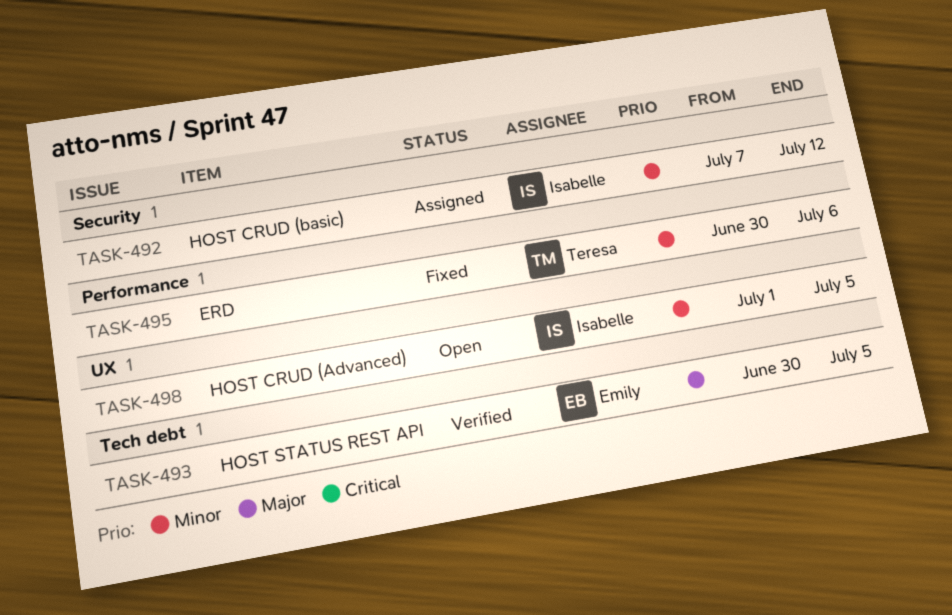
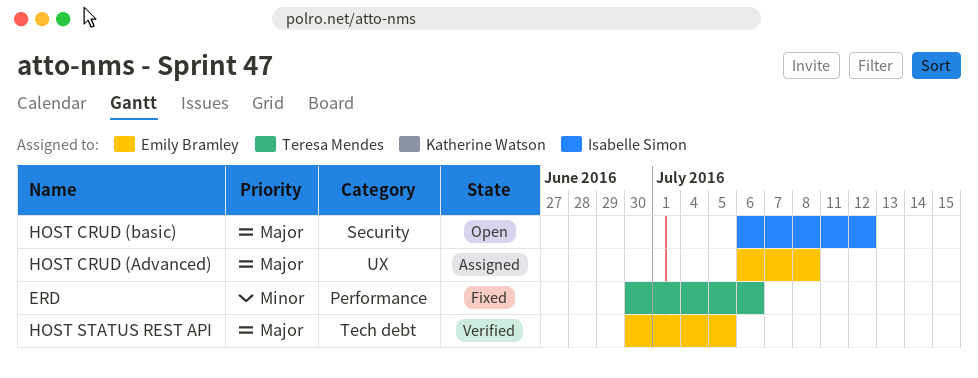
HOST CRUD (Advanced), status: Open -> Assigned
HOST CRUD (Advanced), owner: Isabelle Simon -> Emily Bramley
HOST CRUD (Advanced), priority: Minor -> Major
HOST CRUD (Advanced), start: Jul 1 -> Jul 6
HOST CRUD (Advanced), due: Jul 5 -> Jul 8
HOST CRUD (basic), status: Assigned -> Open
HOST CRUD (basic), priority: Minor -> Major
HOST CRUD (basic), start: Jul 7 -> Jul 6

